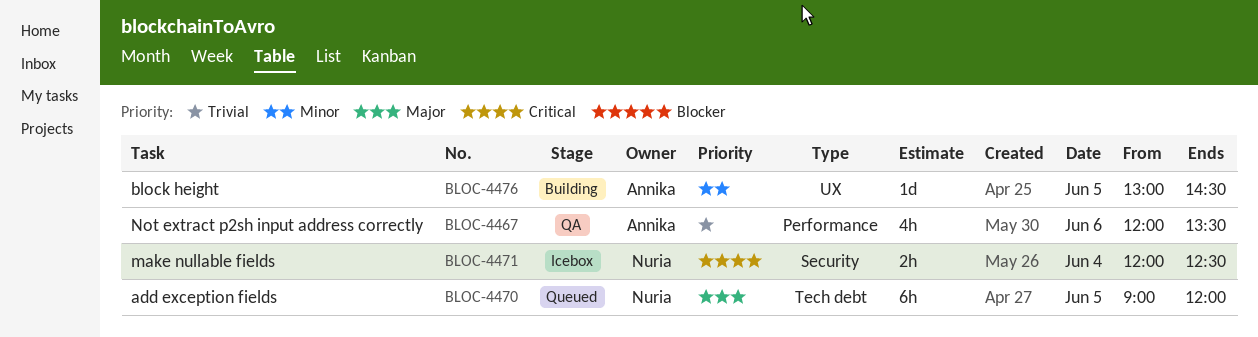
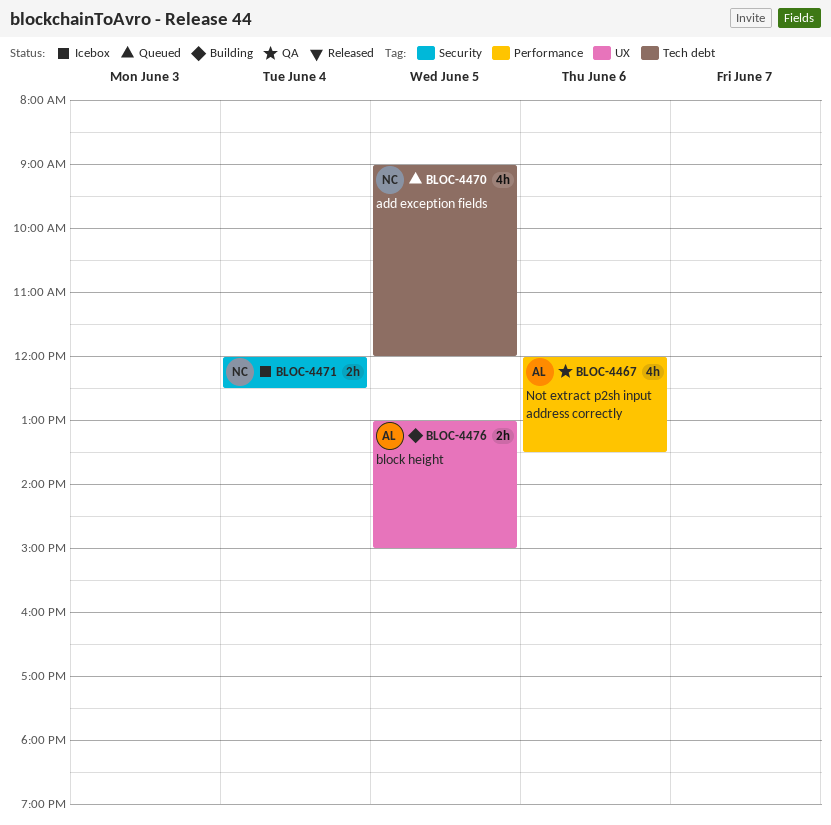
BLOC-4470, estimate: 6h -> 4h
BLOC-4476, estimate: 1d -> 2h
BLOC-4476, ends: 14:30 -> 15:00

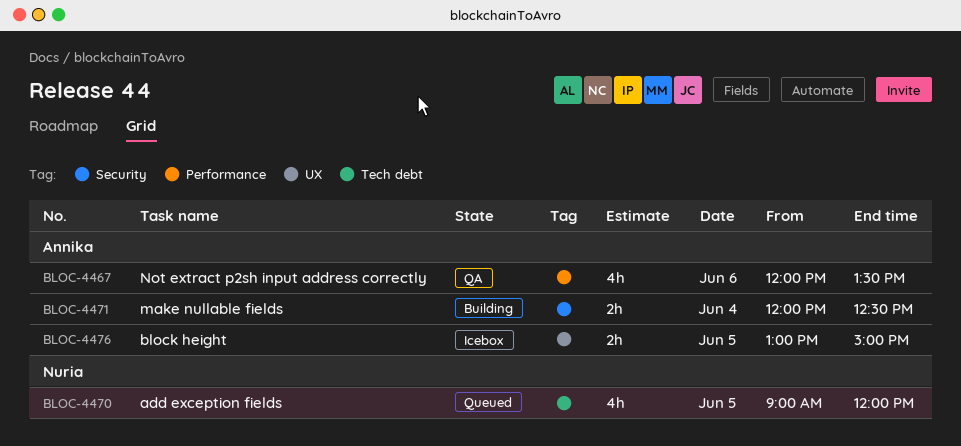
BLOC-4471, status: Icebox -> Building
BLOC-4471, owner: Nuria -> Annika
BLOC-4476, status: Building -> Icebox

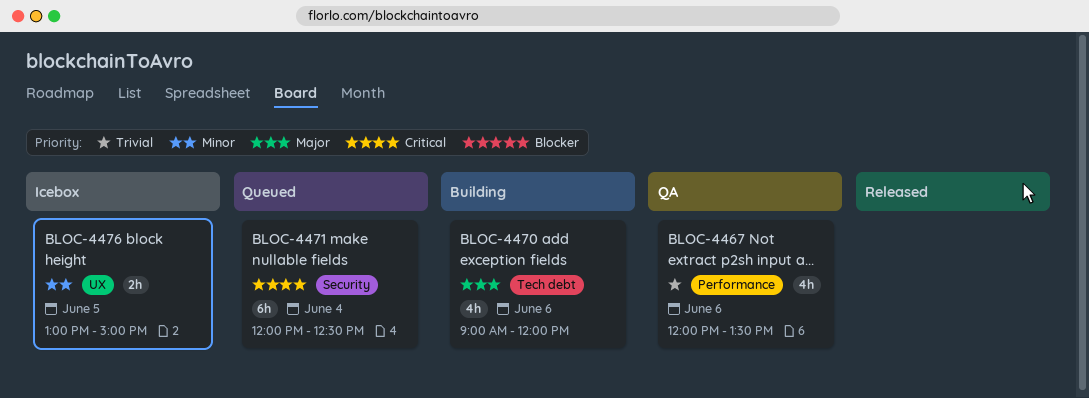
BLOC-4470, status: Queued -> Building
BLOC-4470, day: Jun 5 -> Jun 6
BLOC-4471, status: Building -> Queued
BLOC-4471, estimate: 2h -> 6h

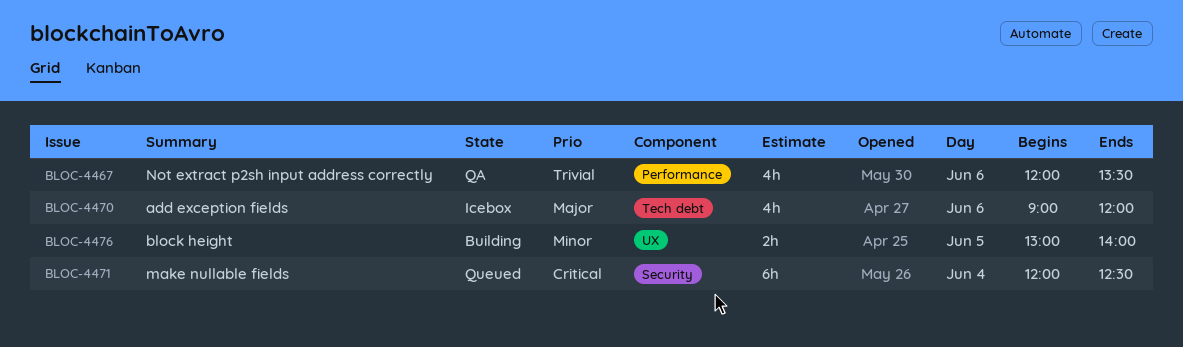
BLOC-4470, status: Building -> Icebox
BLOC-4476, status: Icebox -> Building
BLOC-4476, ends: 15:00 -> 14:00

